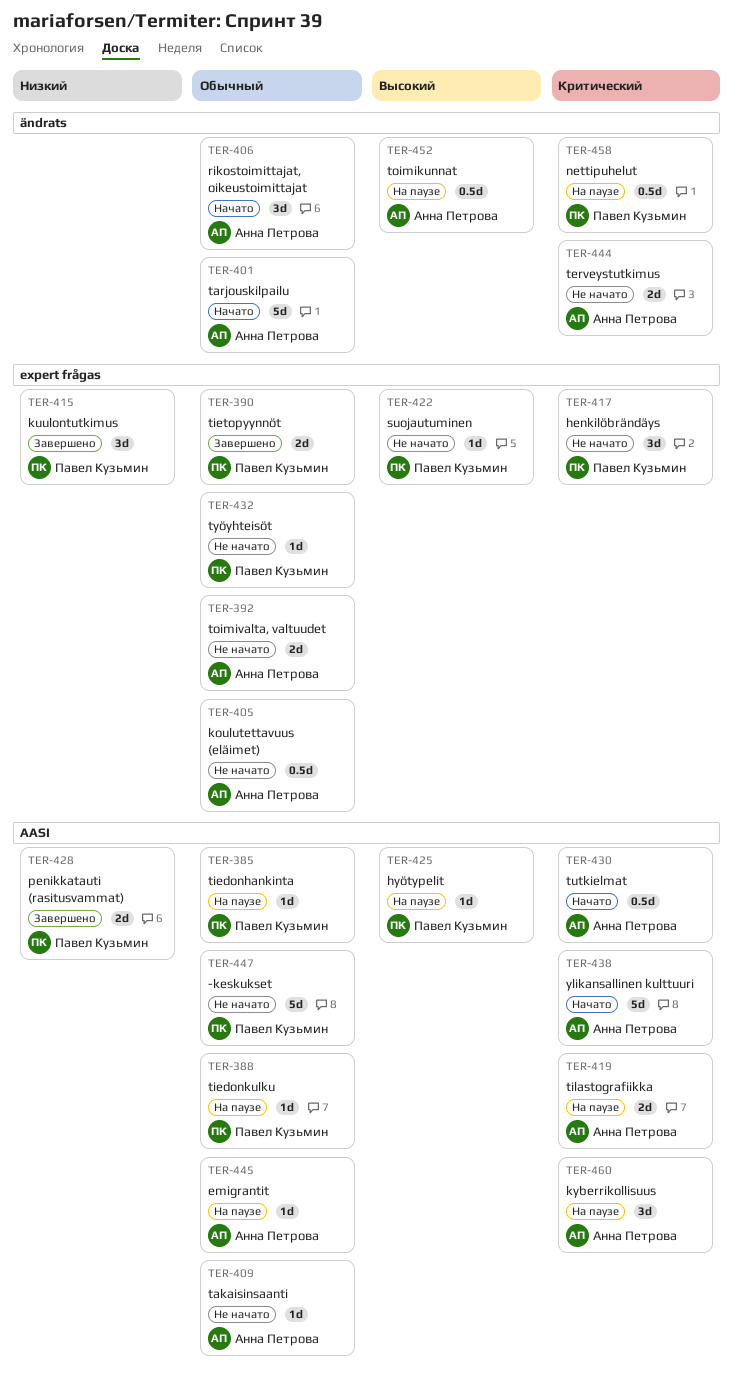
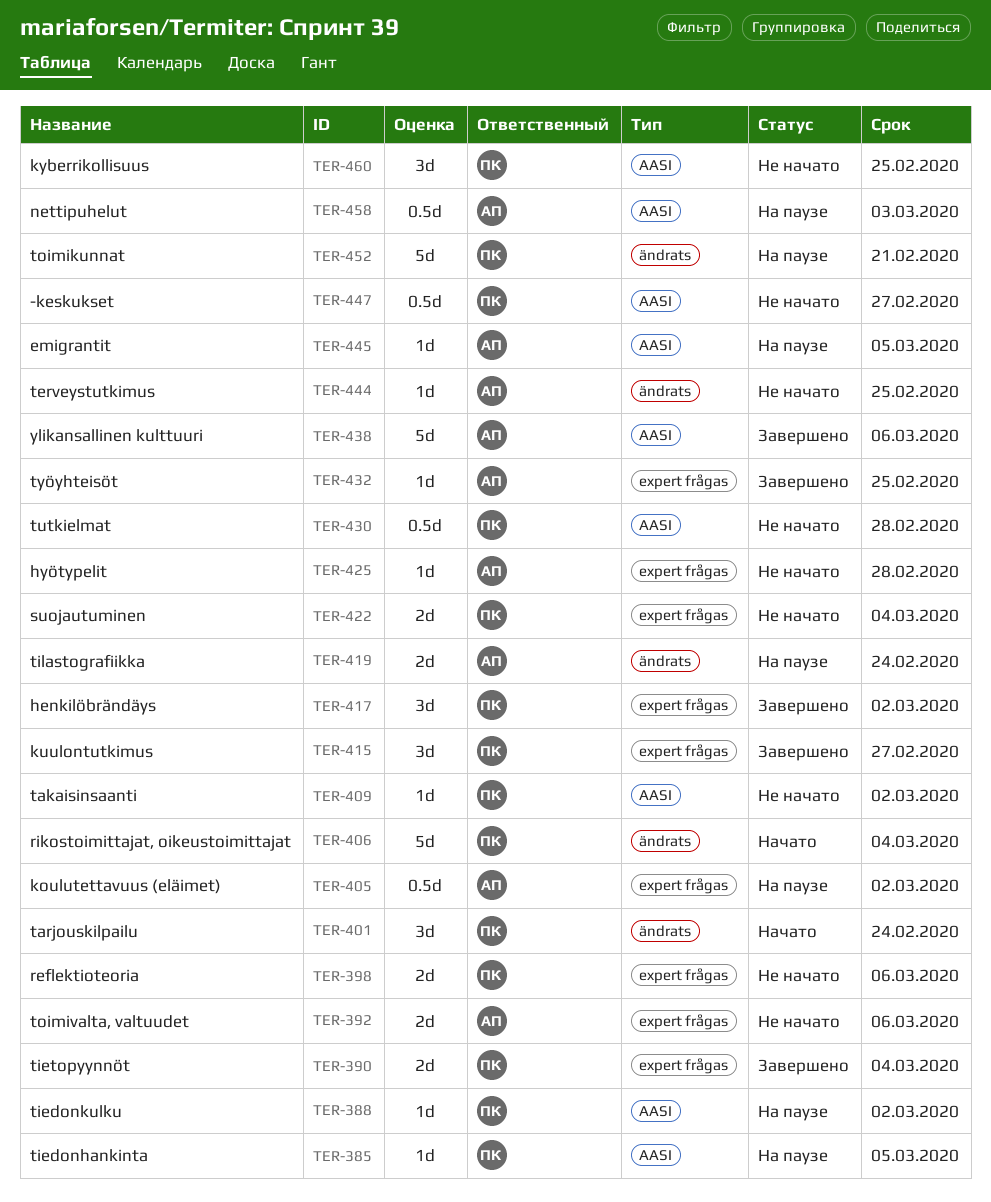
TER-398: none -> present
TER-401, owner: Анна Петрова -> Павел Кузьмин
TER-401, estimate: 5d -> 3d
TER-405, status: Не начато -> На паузе
TER-406, owner: Анна Петрова -> Павел Кузьмин
TER-406, estimate: 3d -> 5d
TER-409, owner: Анна Петрова -> Павел Кузьмин
TER-417, status: Не начато -> Завершено
TER-419, label: AASI -> ändrats
TER-422, estimate: 1d -> 2d
TER-425, status: На паузе -> Не начато
TER-425, owner: Павел Кузьмин -> Анна Петрова
TER-425, label: AASI -> expert frågas
TER-428: present -> none
TER-430, status: Начато -> Не начато
TER-430, owner: Анна Петрова -> Павел Кузьмин
TER-432, status: Не начато -> Завершено
TER-432, owner: Павел Кузьмин -> Анна Петрова
TER-438, status: Начато -> Завершено
TER-444, estimate: 2d -> 1d
TER-447, estimate: 5d -> 0.5d
TER-452, owner: Анна Петрова -> Павел Кузьмин
TER-452, estimate: 0.5d -> 5d
TER-458, owner: Павел Кузьмин -> Анна Петрова
TER-458, label: ändrats -> AASI
TER-460, status: На паузе -> Не начато
TER-460, owner: Анна Петрова -> Павел Кузьмин

